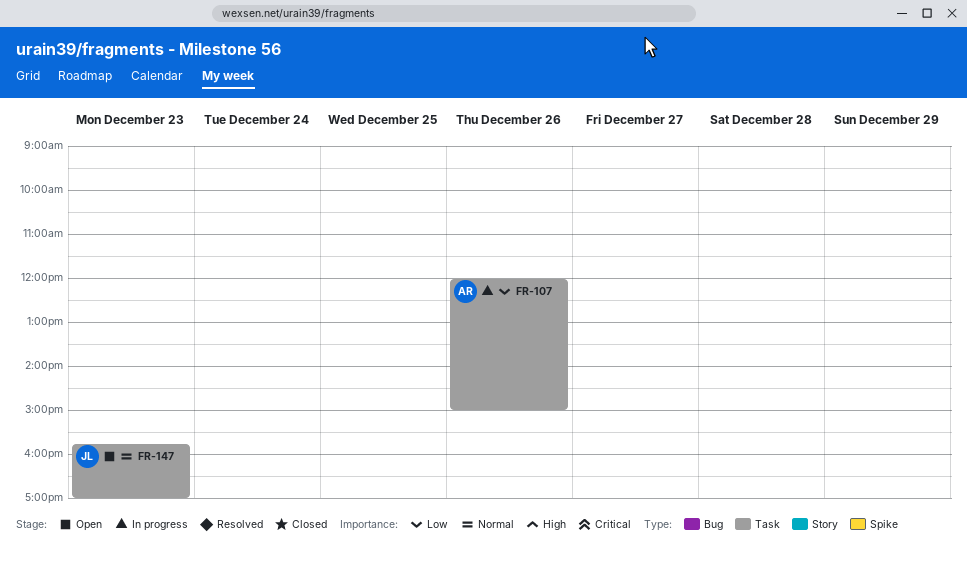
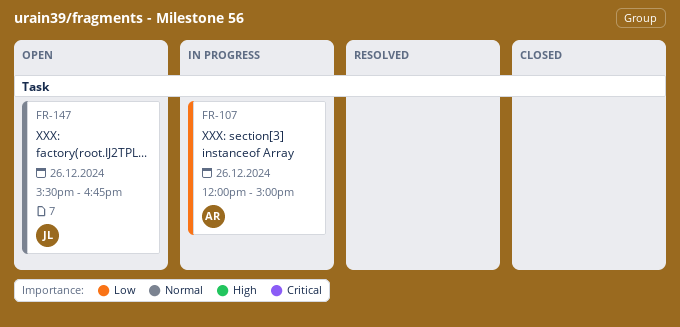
FR-147, day: Dec 23 -> Dec 26
FR-147, begins: 15:45 -> 15:30
FR-147, ends: 17:00 -> 16:45

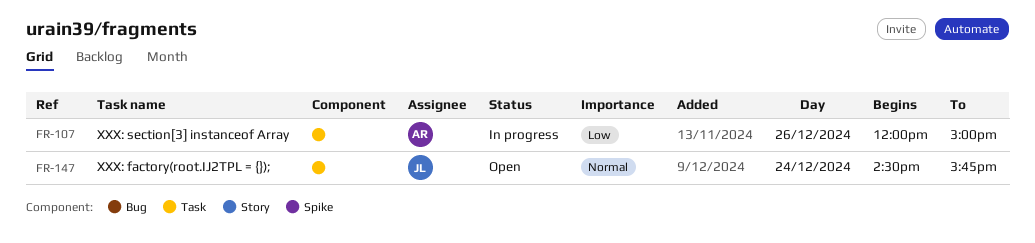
FR-147, day: Dec 26 -> Dec 24
FR-147, begins: 15:30 -> 14:30
FR-147, ends: 16:45 -> 15:45

